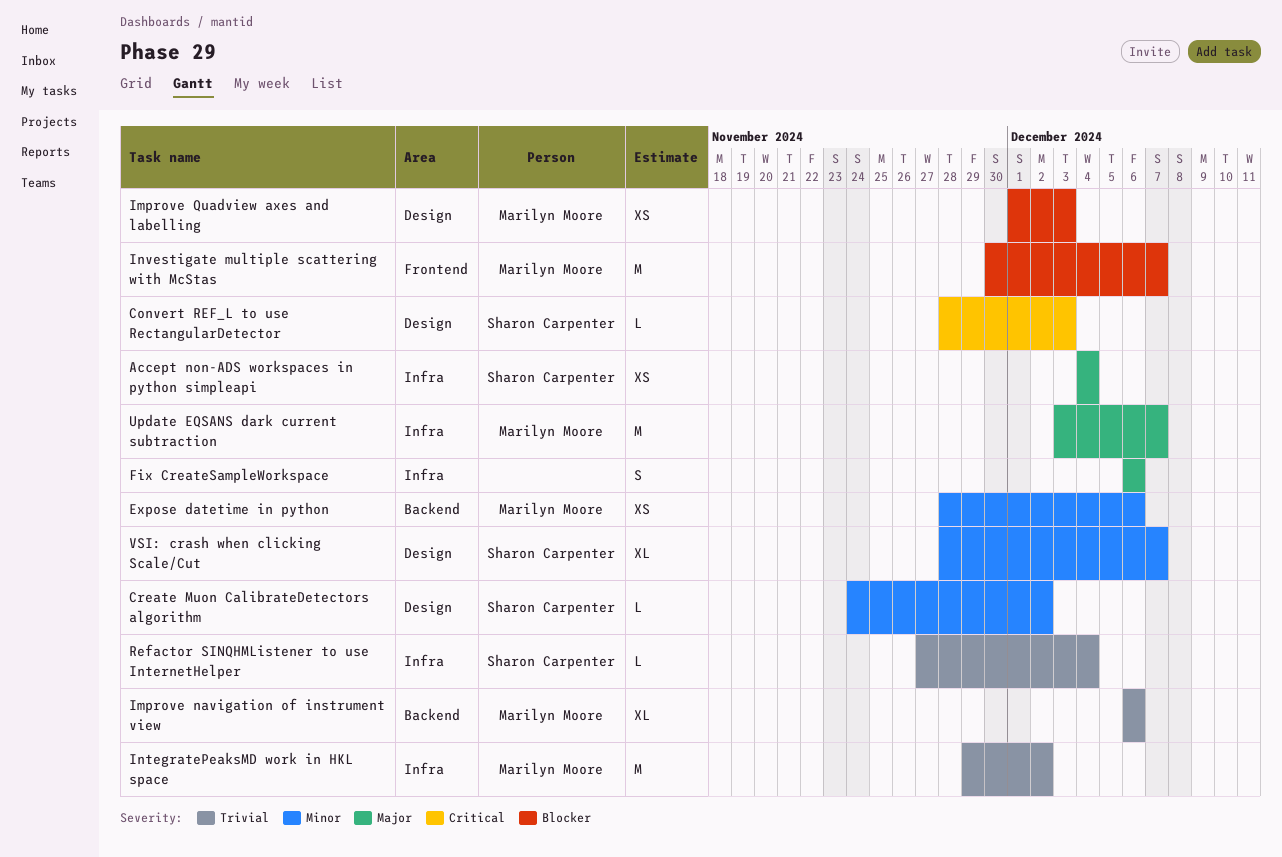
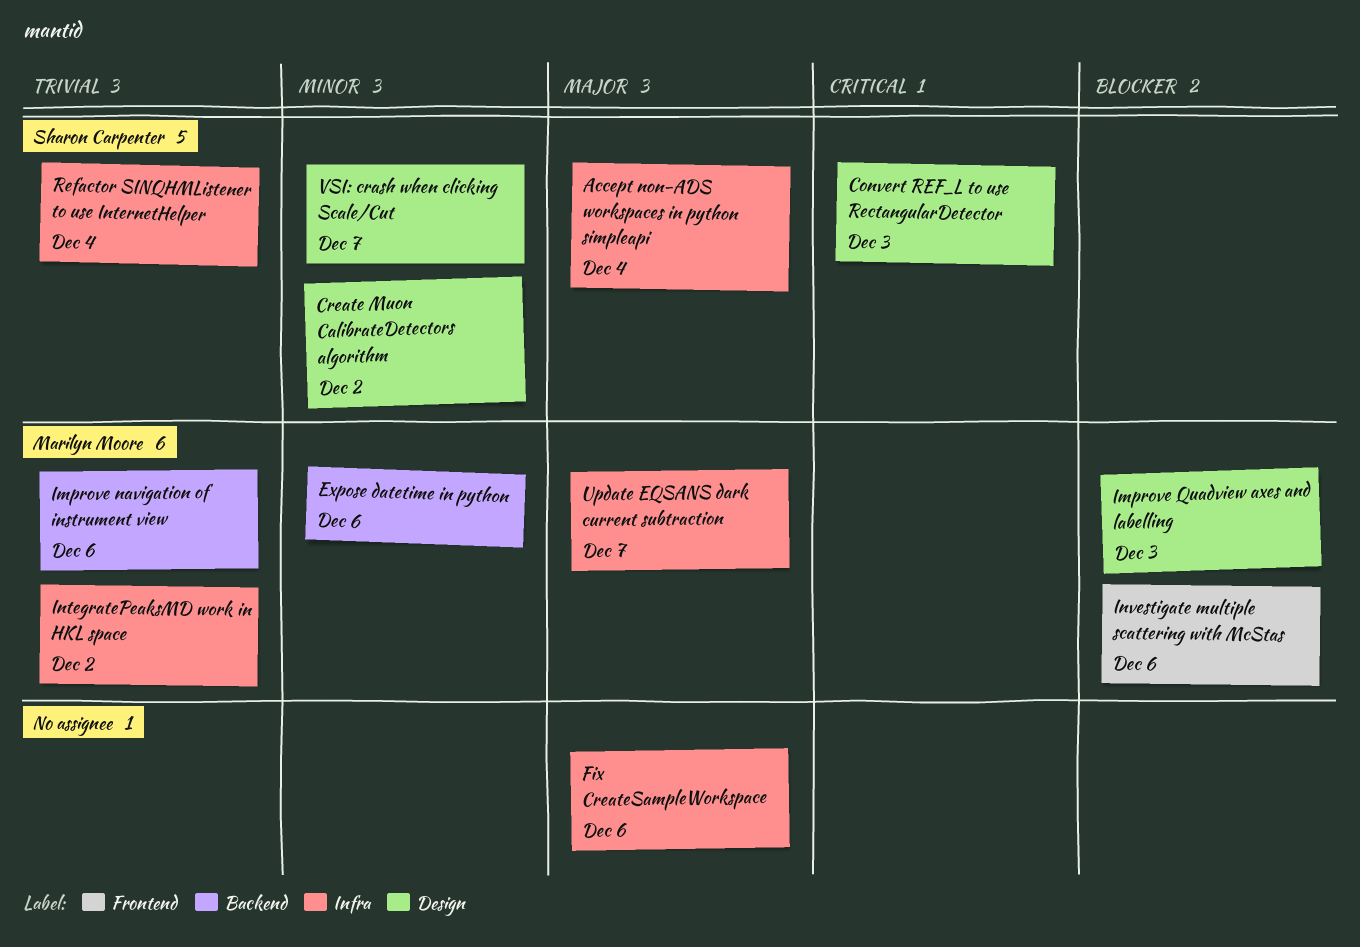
Investigate multiple scattering with McStas, due: Dec 7 -> Dec 6

